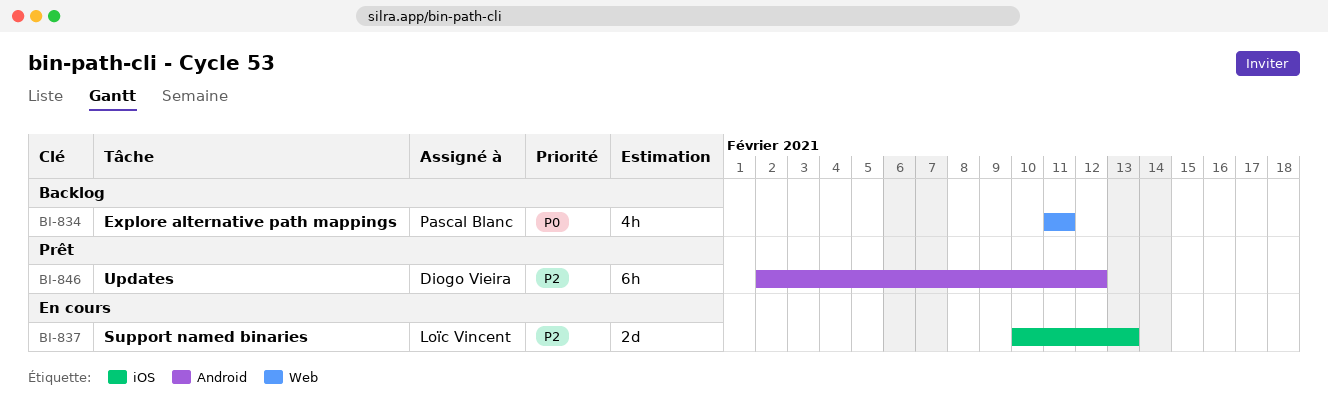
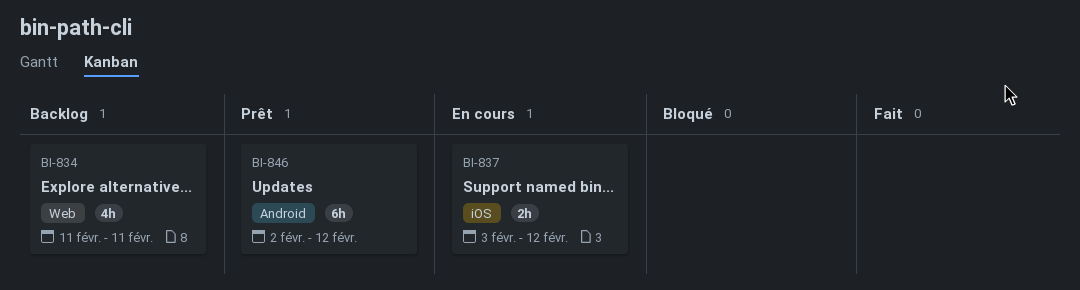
BI-837, estimate: 2d -> 2h
BI-837, start: Feb 10 -> Feb 3
BI-837, due: Feb 13 -> Feb 12

